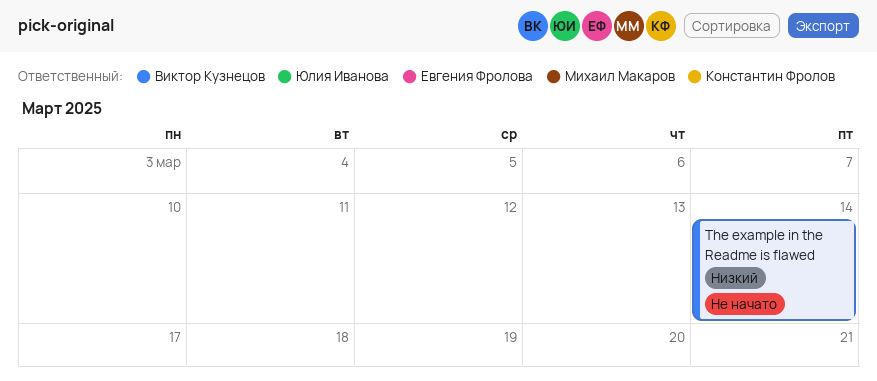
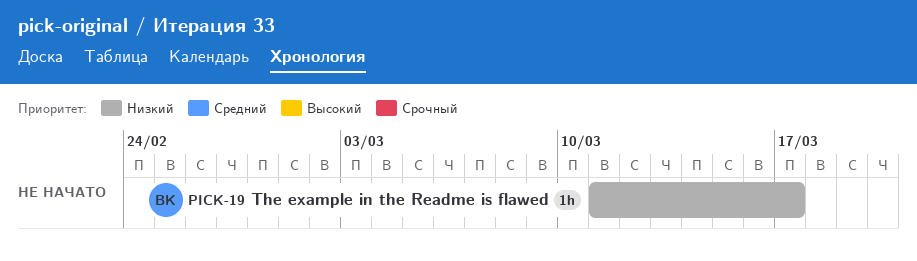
The example in the Readme is flawed, due: Mar 14 -> Mar 17

